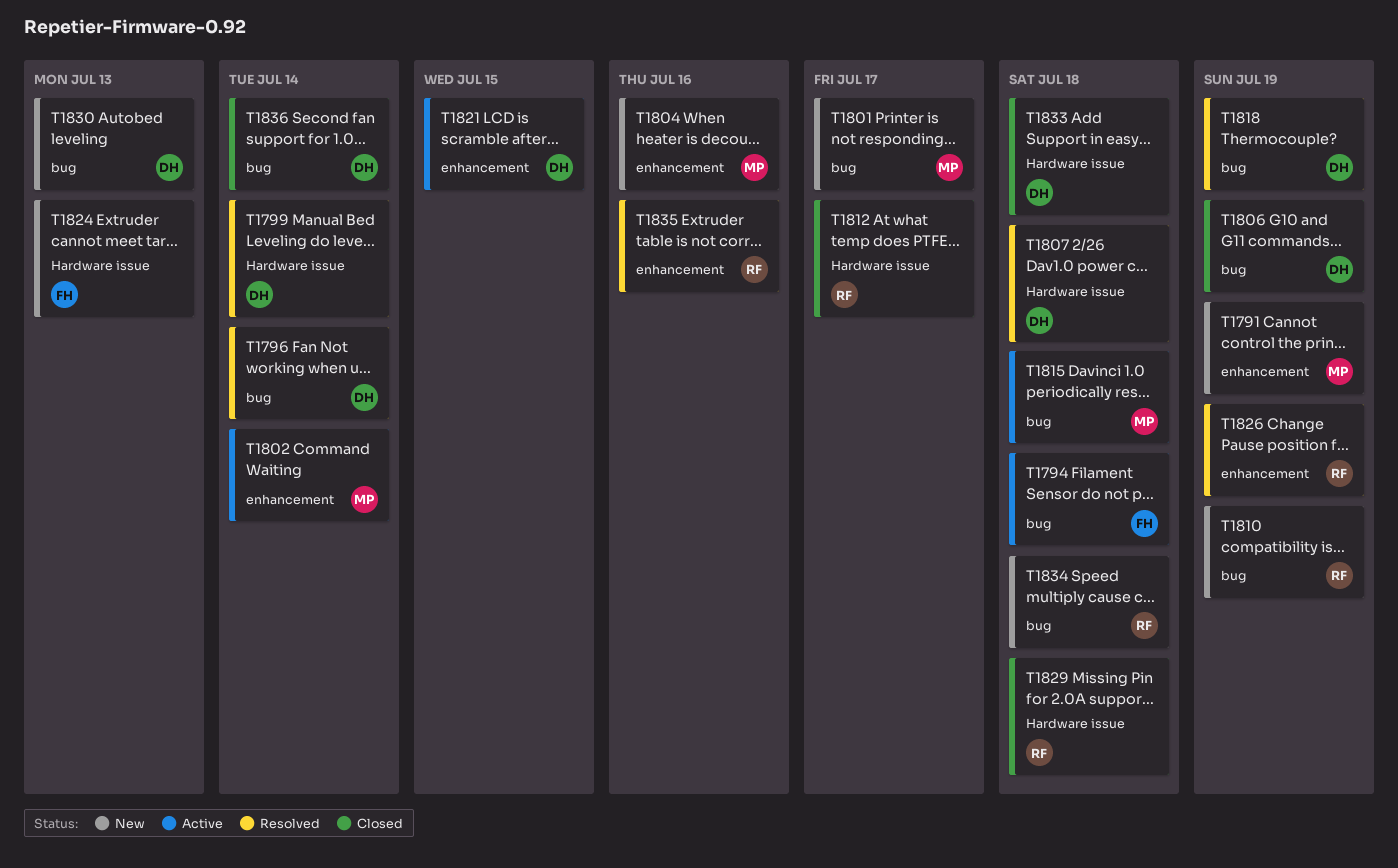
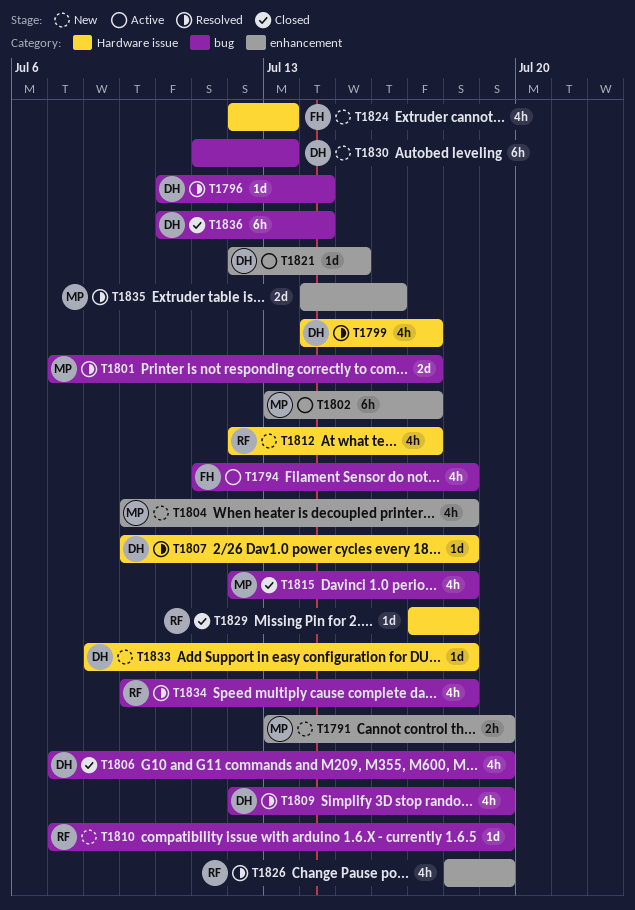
T1799, due: Jul 14 -> Jul 17
T1801, status: New -> Resolved
T1802, due: Jul 14 -> Jul 17
T1804, due: Jul 16 -> Jul 18
T1809: none -> present
T1812, status: Closed -> New
T1815, status: Active -> Closed
T1818: present -> none
T1833, status: Closed -> New
T1834, status: New -> Resolved
T1835, owner: RF -> MP

